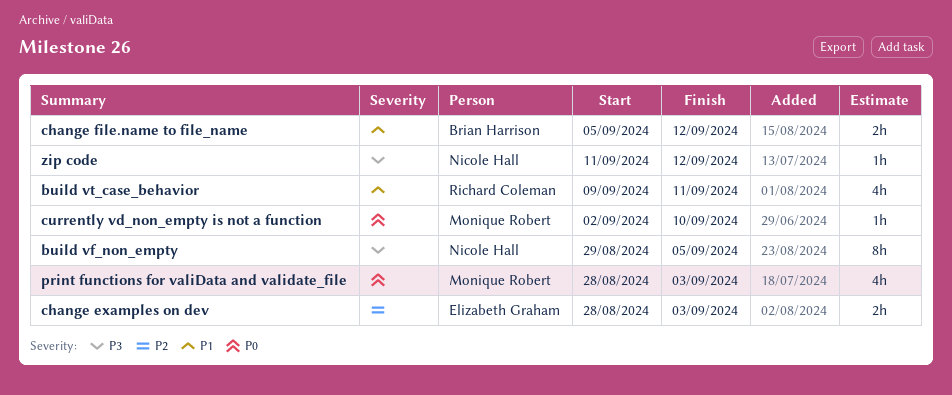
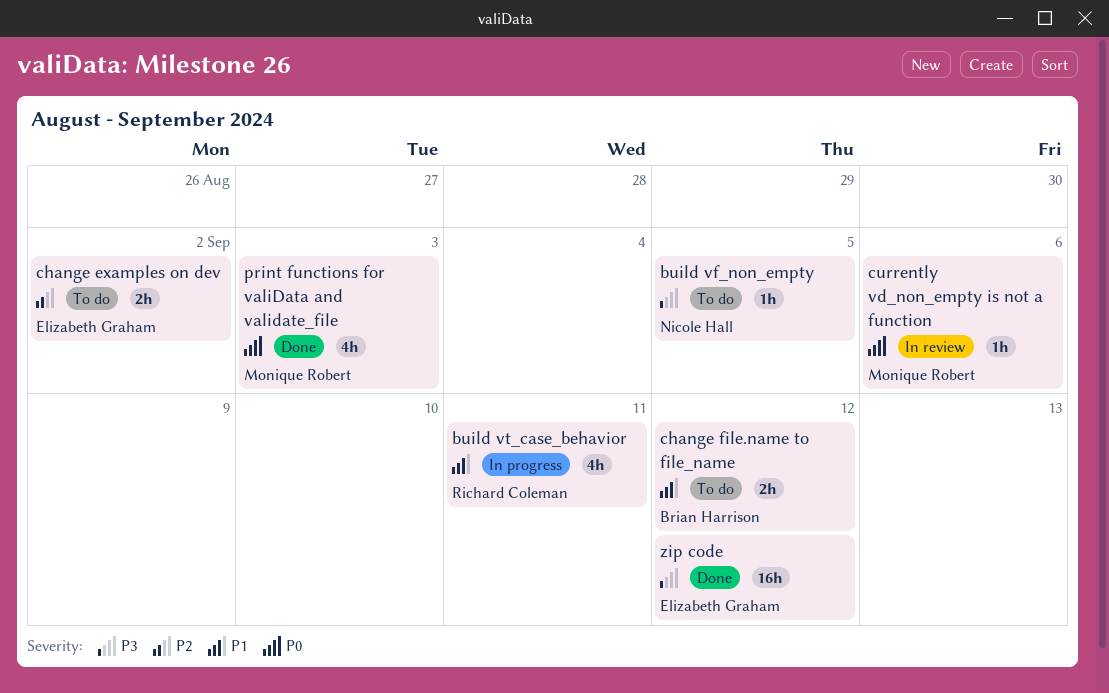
build vf_non_empty, estimate: 8h -> 1h
change examples on dev, due: Sep 3 -> Sep 2
currently vd_non_empty is not a function, due: Sep 10 -> Sep 6
zip code, owner: Nicole Hall -> Elizabeth Graham
zip code, estimate: 1h -> 16h

